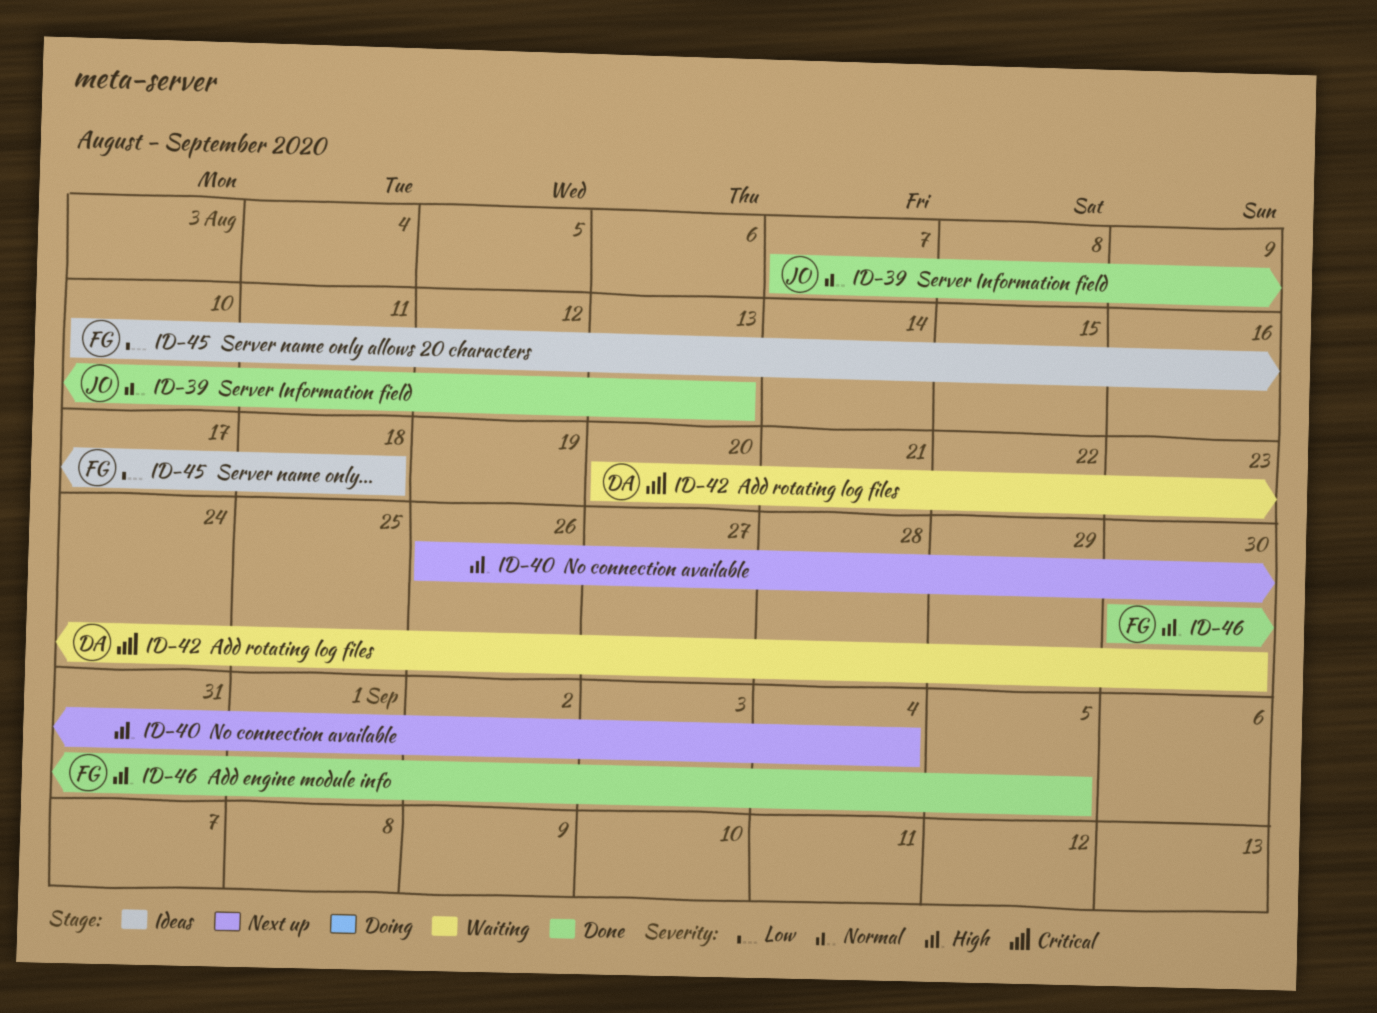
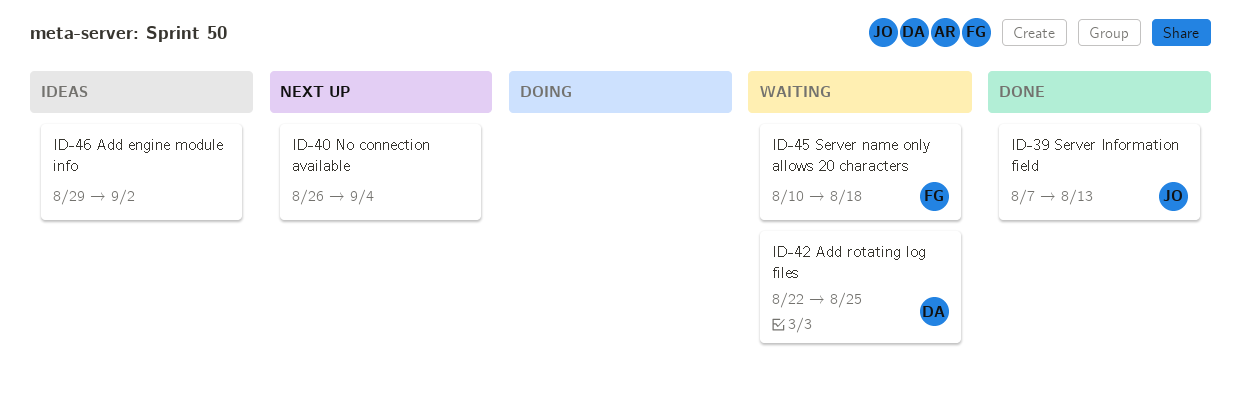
ID-42, start: Aug 20 -> Aug 22
ID-42, due: Aug 30 -> Aug 25
ID-45, status: Ideas -> Waiting
ID-46, status: Done -> Ideas
ID-46, owner: FG -> none
ID-46, start: Aug 30 -> Aug 29
ID-46, due: Sep 5 -> Sep 2

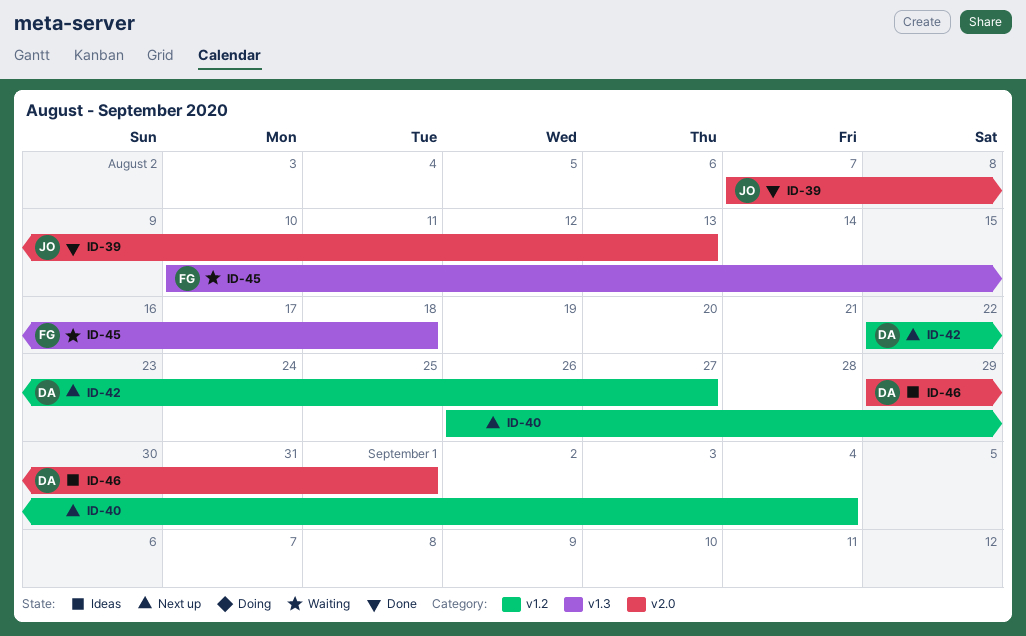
ID-42, status: Waiting -> Next up
ID-42, due: Aug 25 -> Aug 27
ID-46, owner: none -> DA
ID-46, due: Sep 2 -> Sep 1

